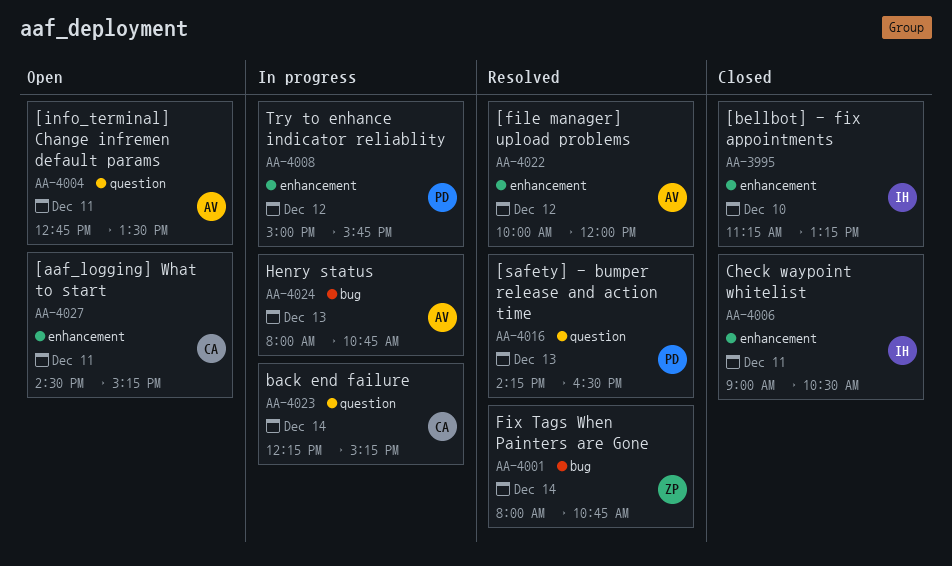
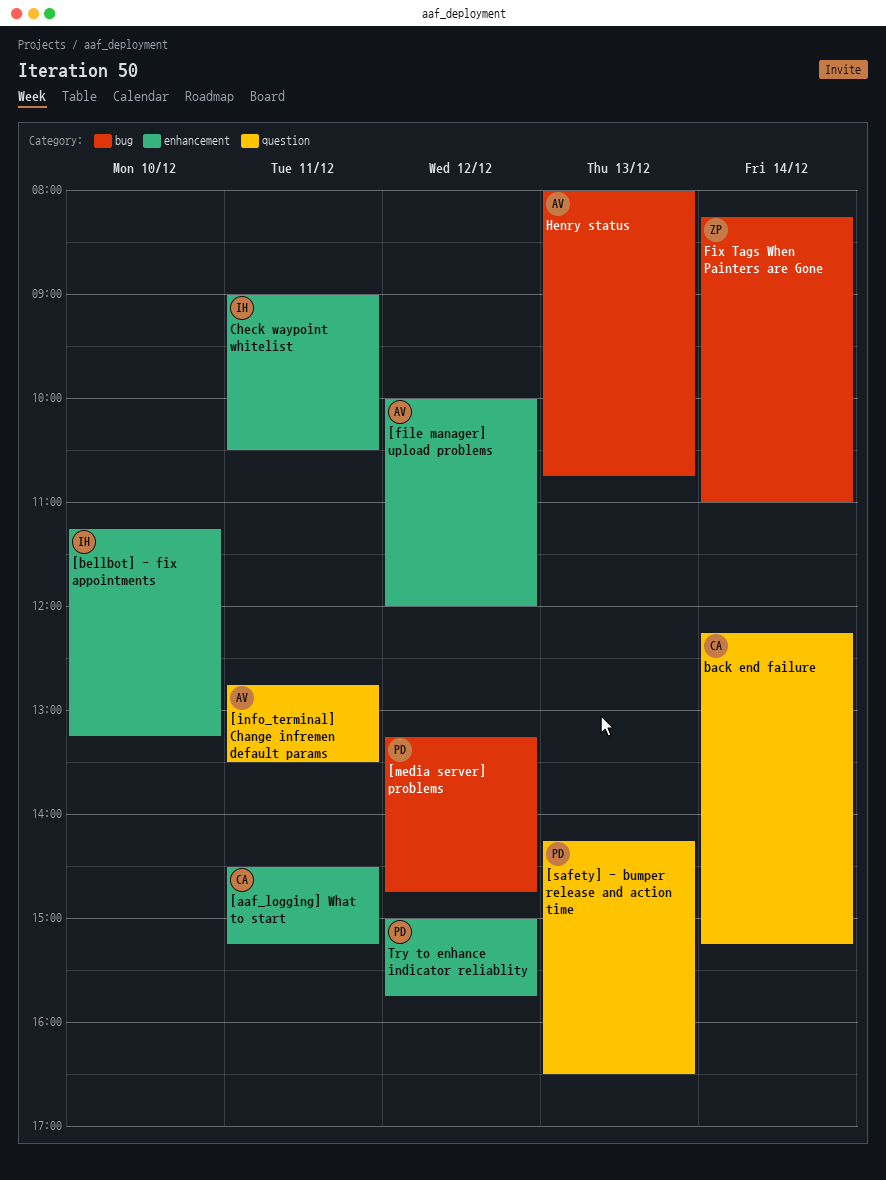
[media server] problems: none -> present
Fix Tags When Painters are Gone, begins: 08:00 -> 08:15
Fix Tags When Painters are Gone, ends: 10:45 -> 11:00

